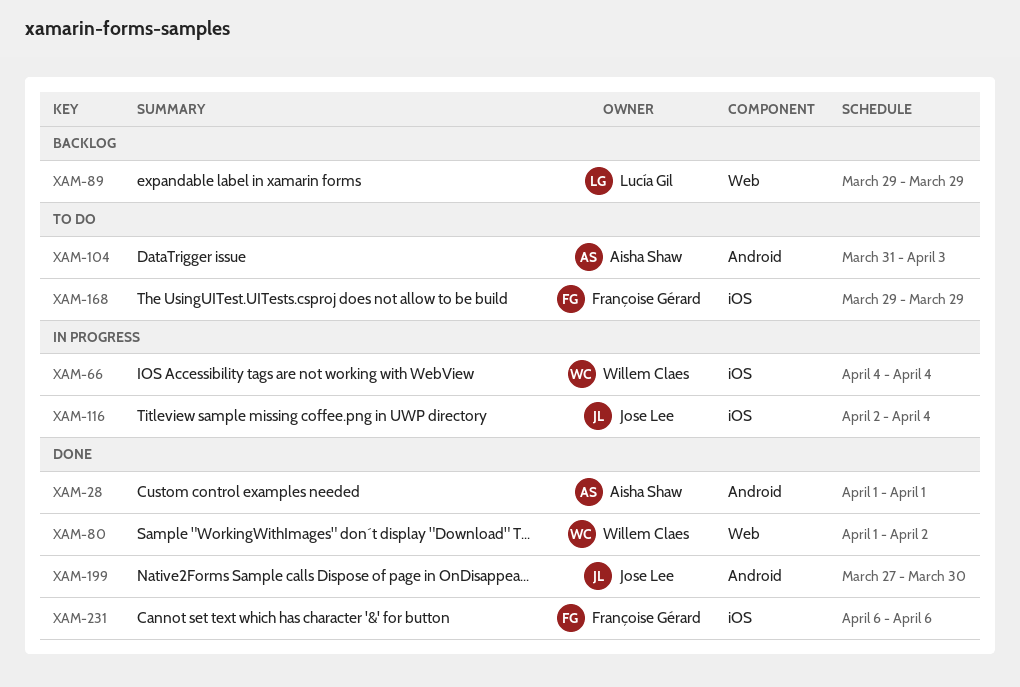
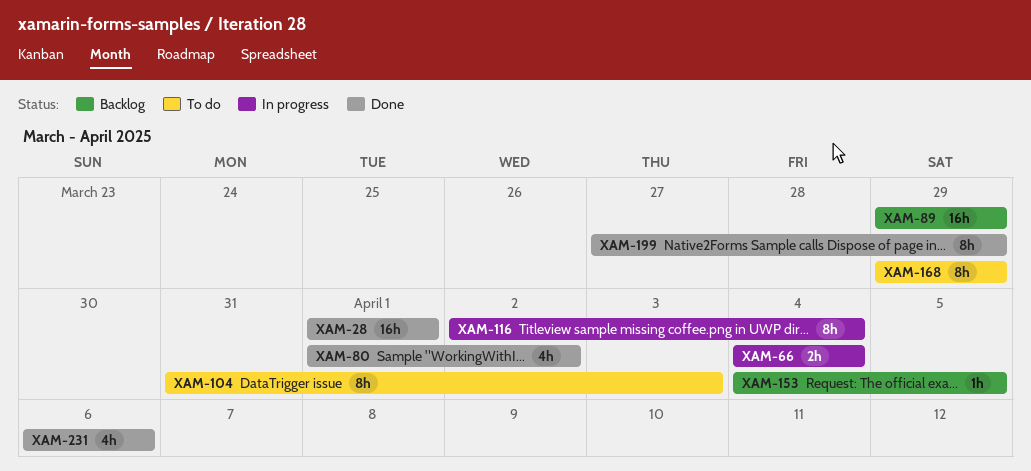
XAM-153: none -> present
XAM-199, due: Mar 30 -> Mar 29

